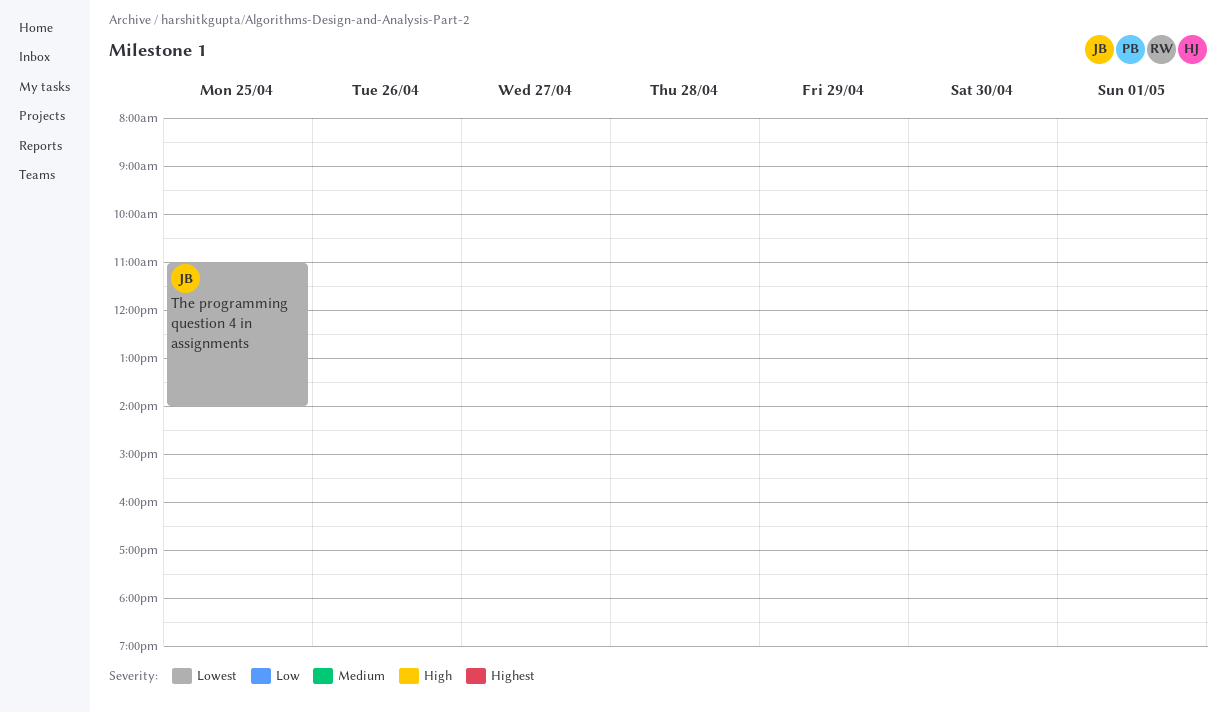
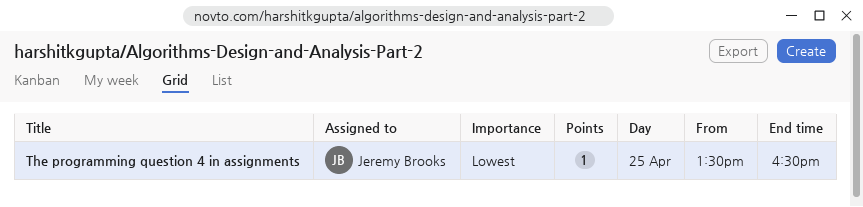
The programming question 4 in assignments, begins: 11:00 -> 13:30
The programming question 4 in assignments, ends: 14:00 -> 16:30

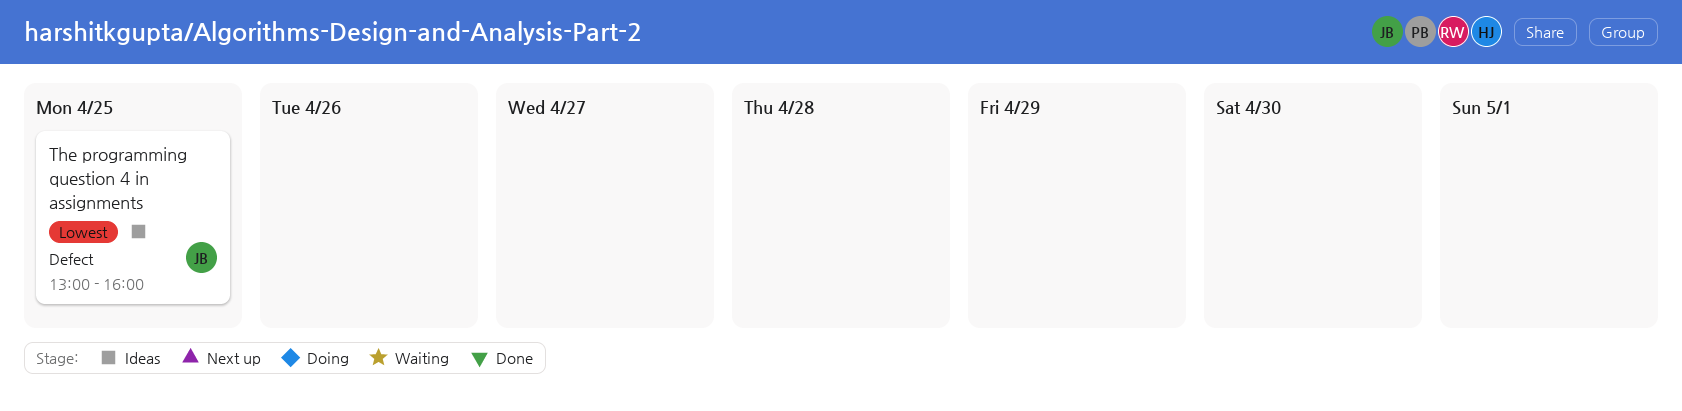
The programming question 4 in assignments, begins: 13:30 -> 13:00
The programming question 4 in assignments, ends: 16:30 -> 16:00

